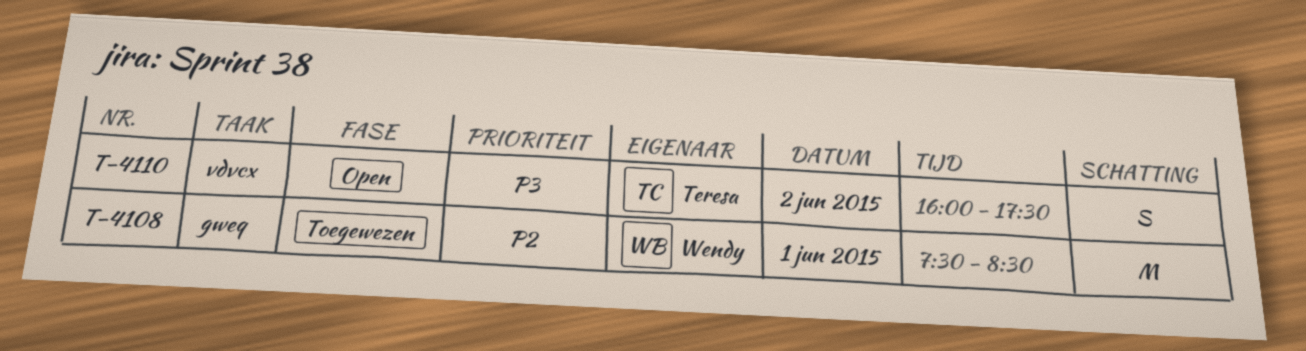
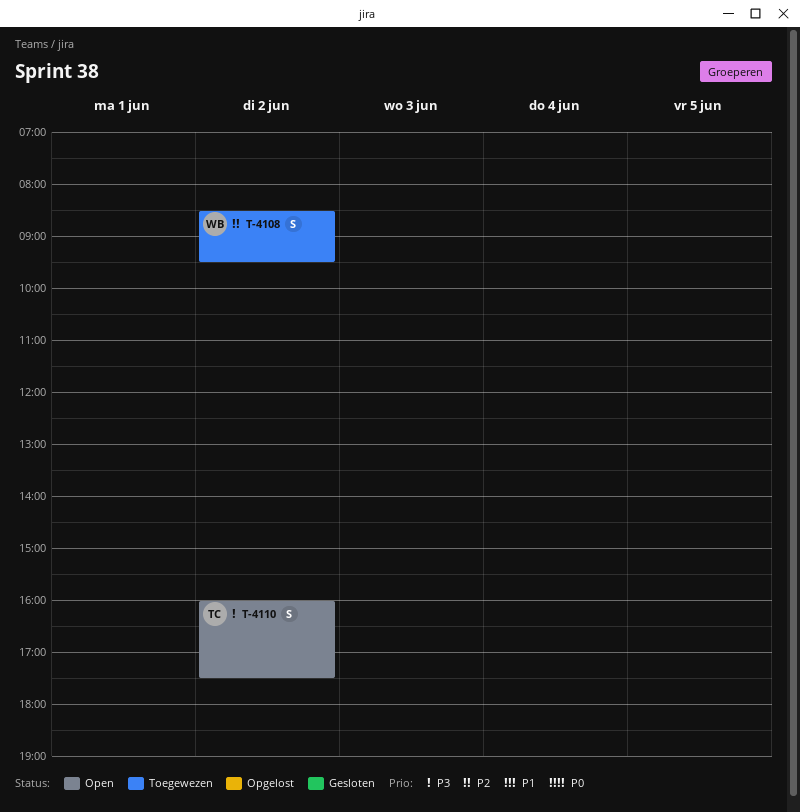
T-4108, estimate: M -> S
T-4108, day: Jun 1 -> Jun 2
T-4108, begins: 07:30 -> 08:30
T-4108, ends: 08:30 -> 09:30

